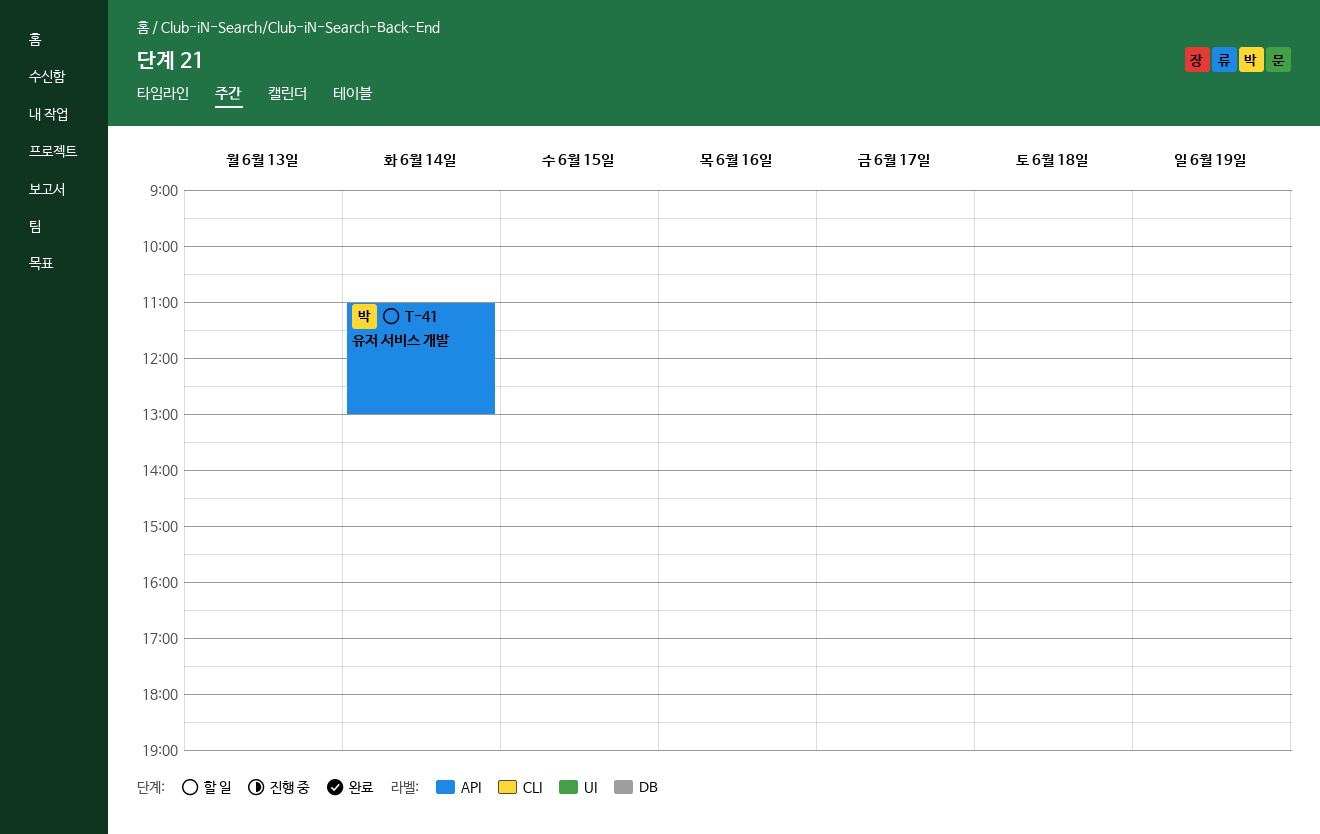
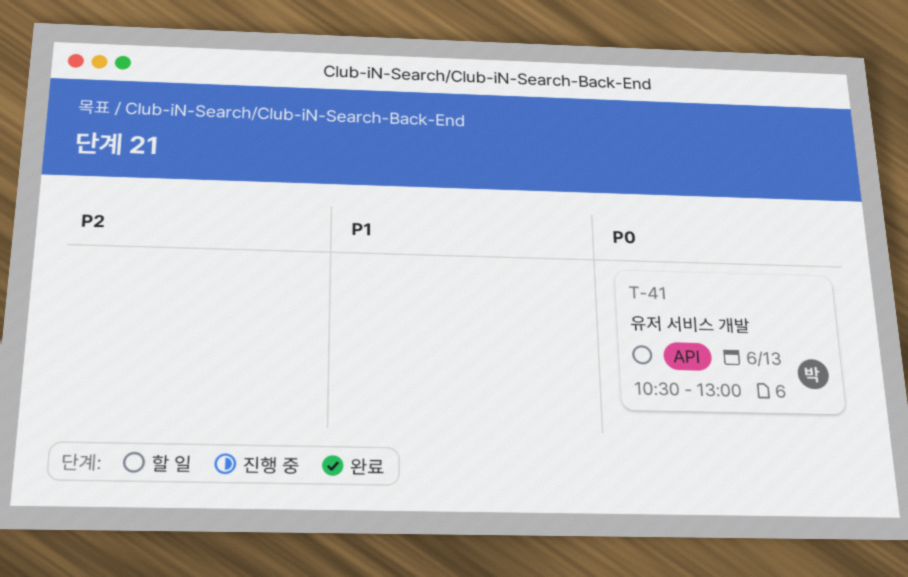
T-41, day: Jun 14 -> Jun 13
T-41, begins: 11:00 -> 10:30

